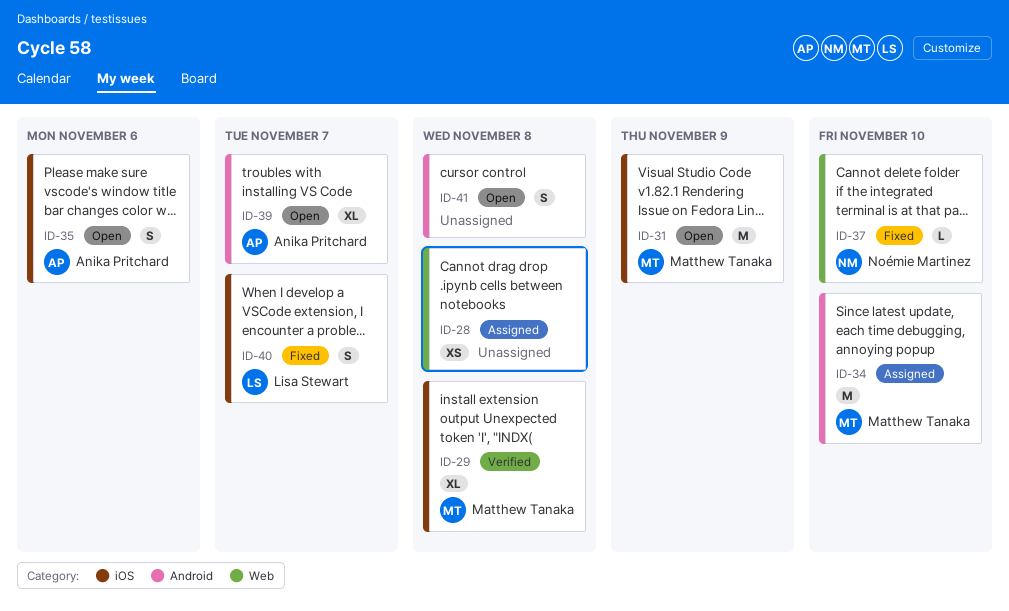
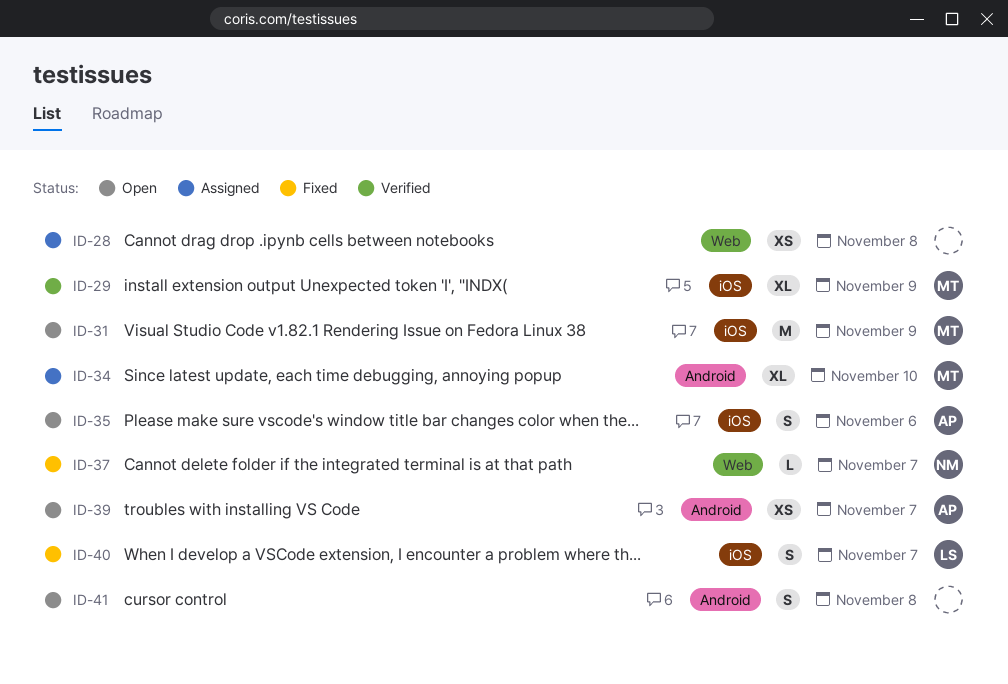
ID-29, due: Nov 8 -> Nov 9
ID-34, estimate: M -> XL
ID-37, due: Nov 10 -> Nov 7
ID-39, estimate: XL -> XS

